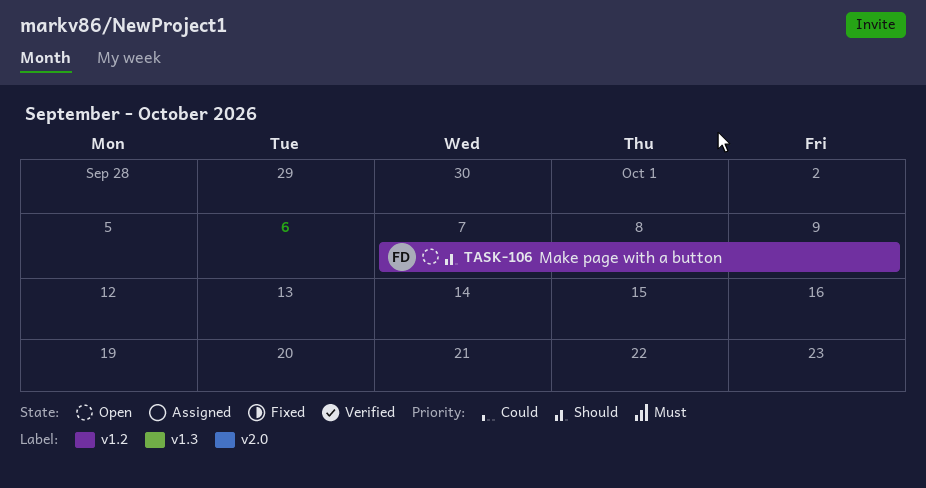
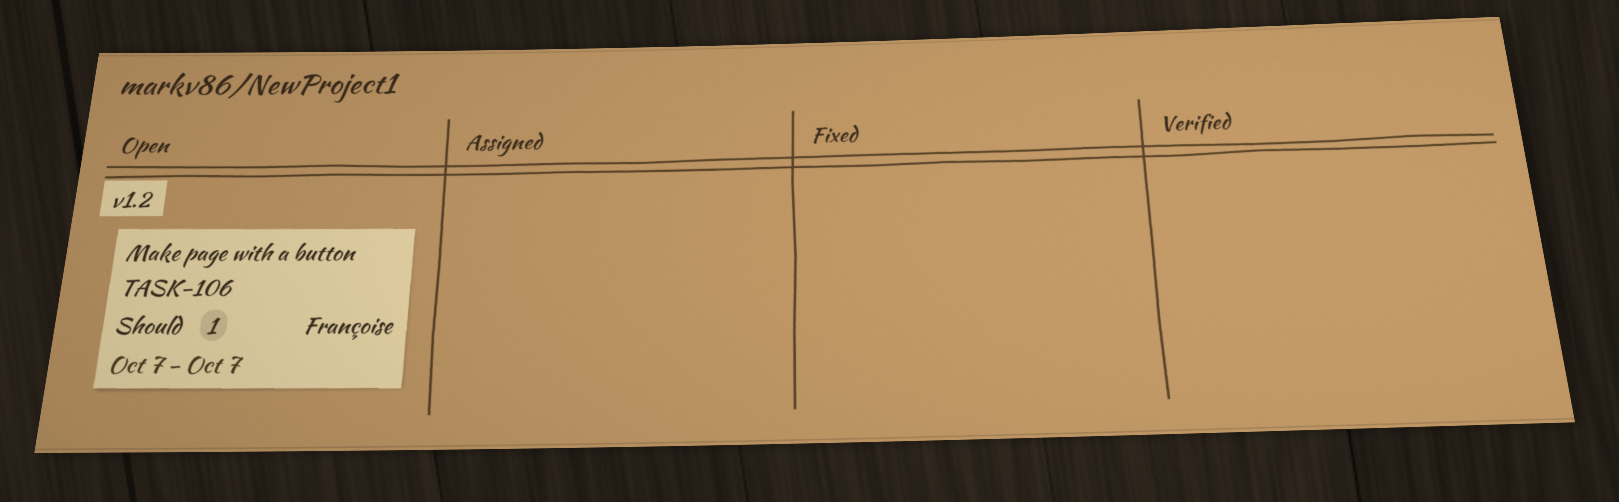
TASK-106, due: Oct 9 -> Oct 7

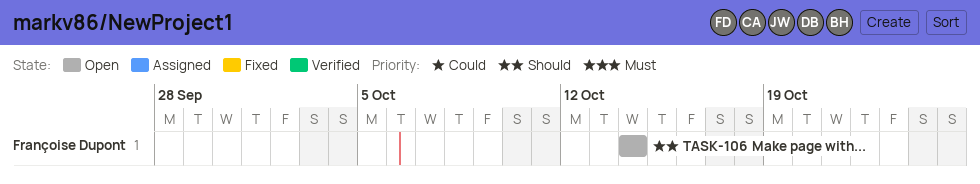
TASK-106, start: Oct 7 -> Oct 14
TASK-106, due: Oct 7 -> Oct 14

